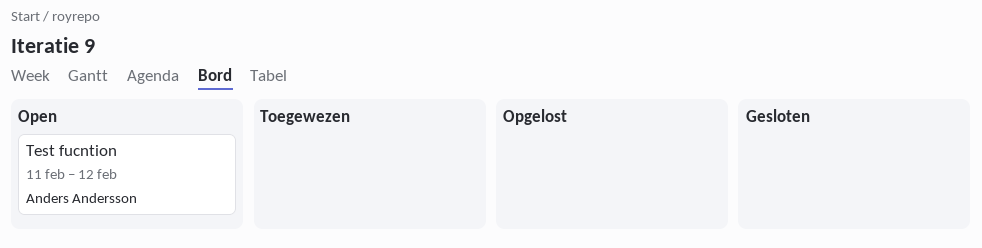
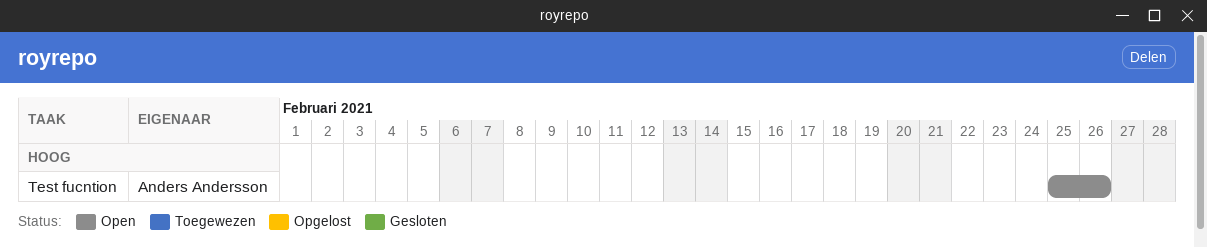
Test fucntion, start: Feb 11 -> Feb 25
Test fucntion, due: Feb 12 -> Feb 26

